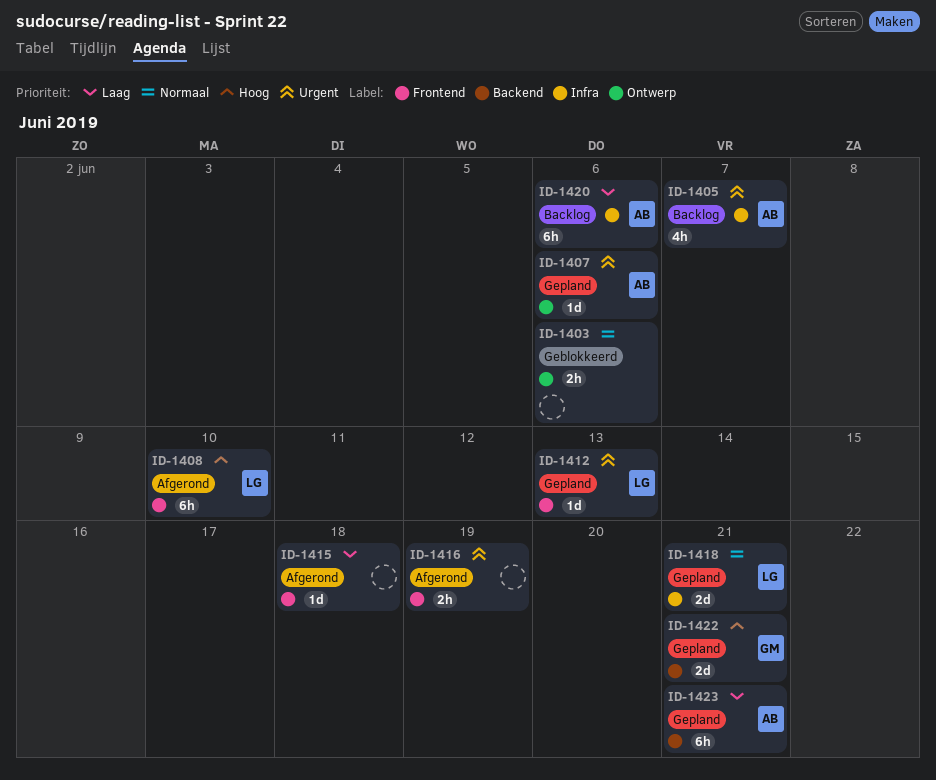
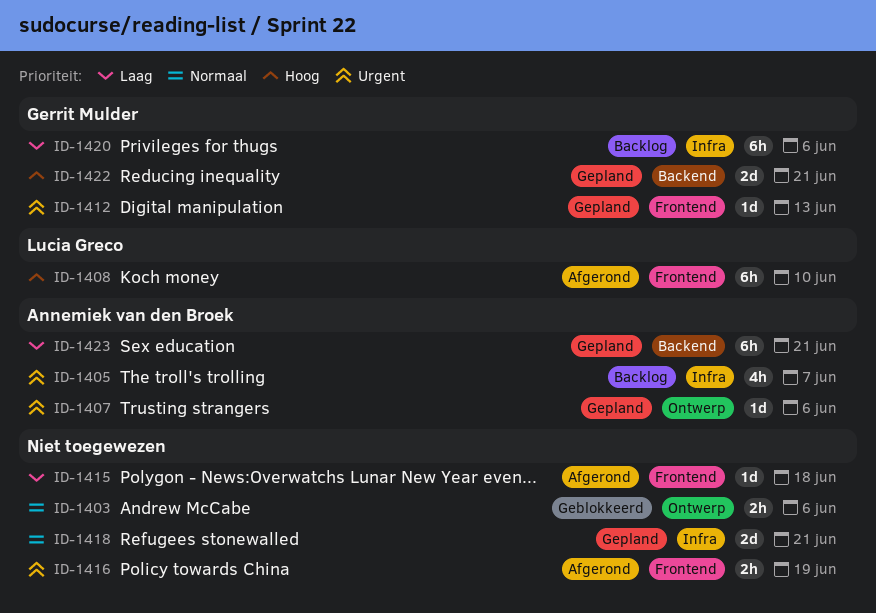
ID-1412, owner: Lucia Greco -> Gerrit Mulder
ID-1418, owner: Lucia Greco -> none
ID-1420, owner: Annemiek van den Broek -> Gerrit Mulder

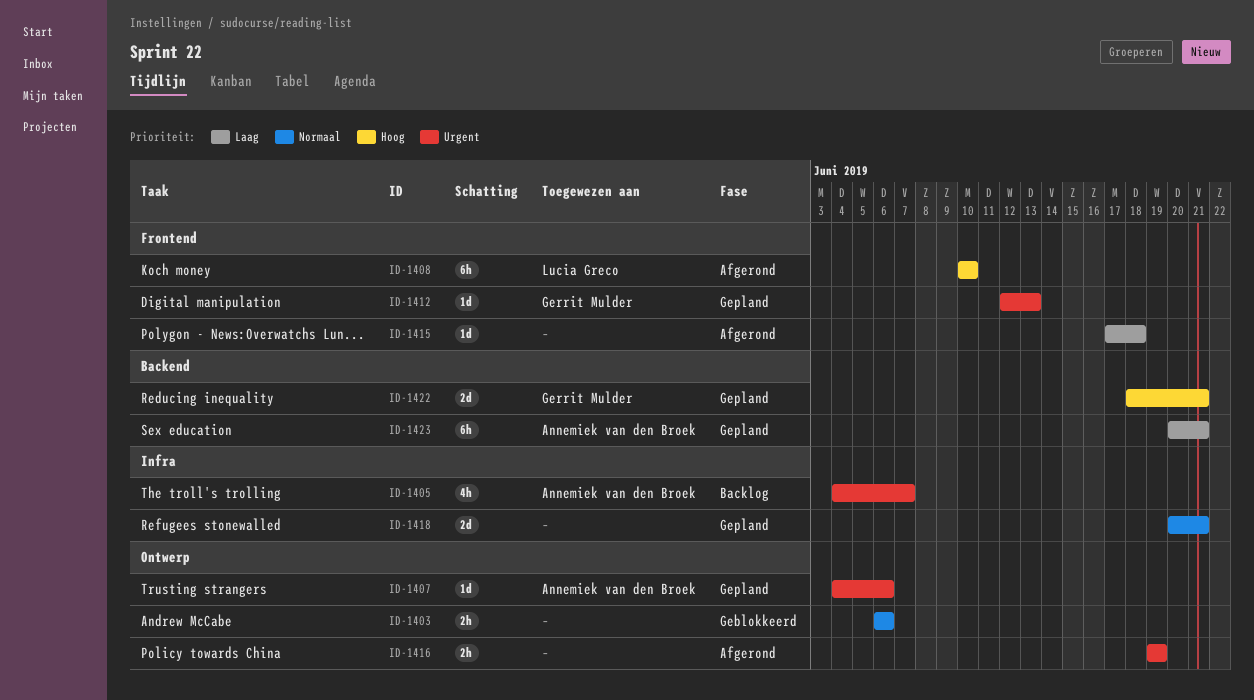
ID-1416, label: Frontend -> Ontwerp
ID-1420: present -> none

